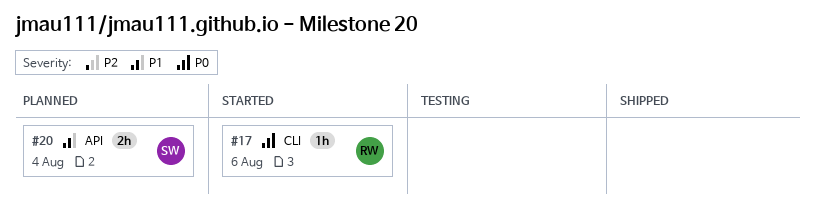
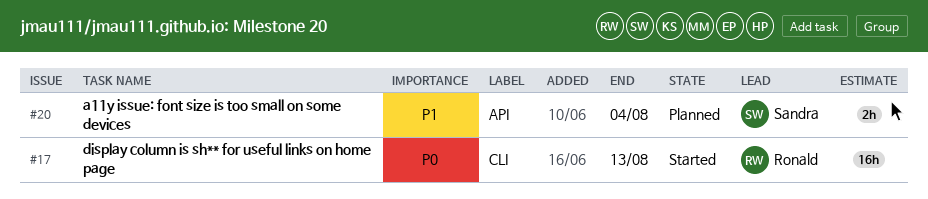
#17, estimate: 1h -> 16h
#17, due: Aug 6 -> Aug 13

